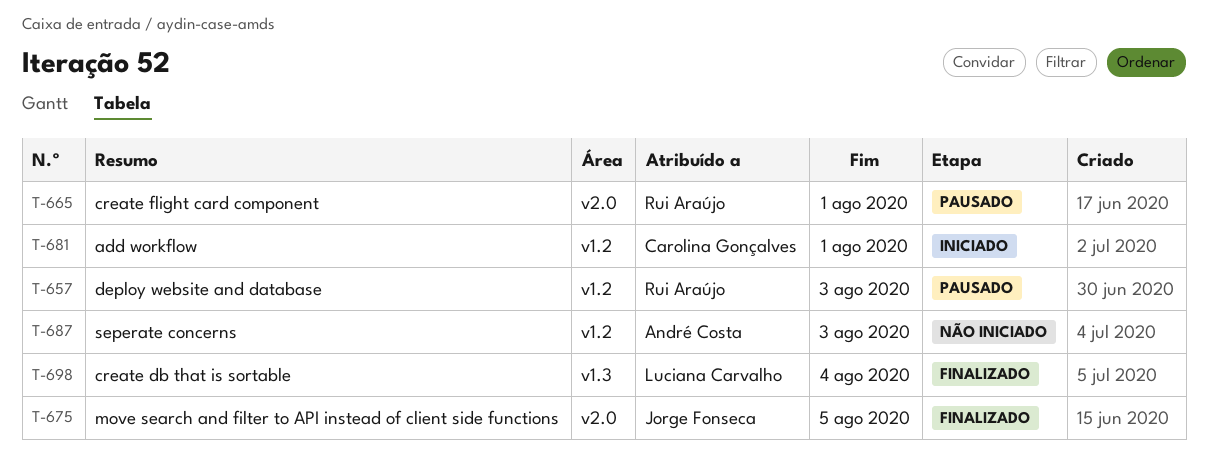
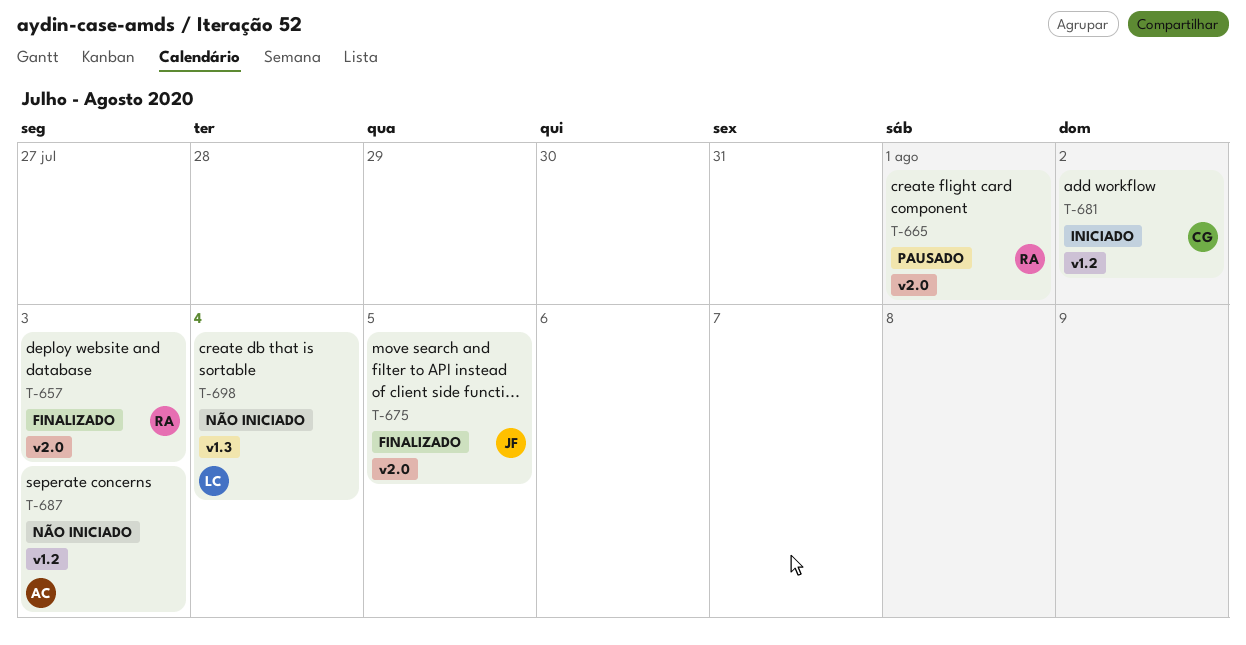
T-657, status: Pausado -> Finalizado
T-657, label: v1.2 -> v2.0
T-681, due: Aug 1 -> Aug 2
T-698, status: Finalizado -> Não iniciado

